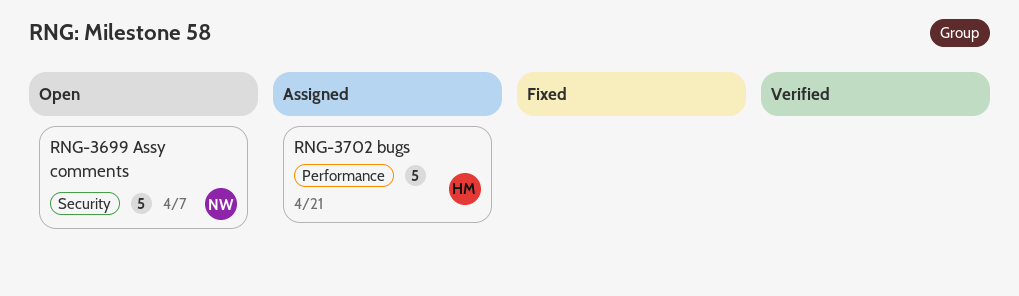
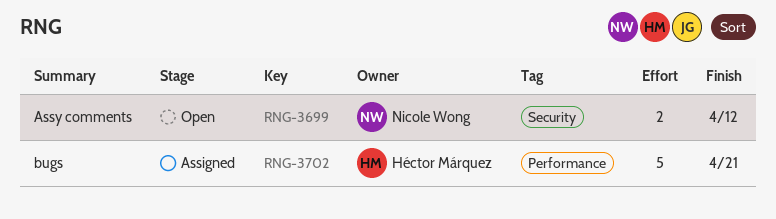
RNG-3699, estimate: 5 -> 2
RNG-3699, due: Apr 7 -> Apr 12

